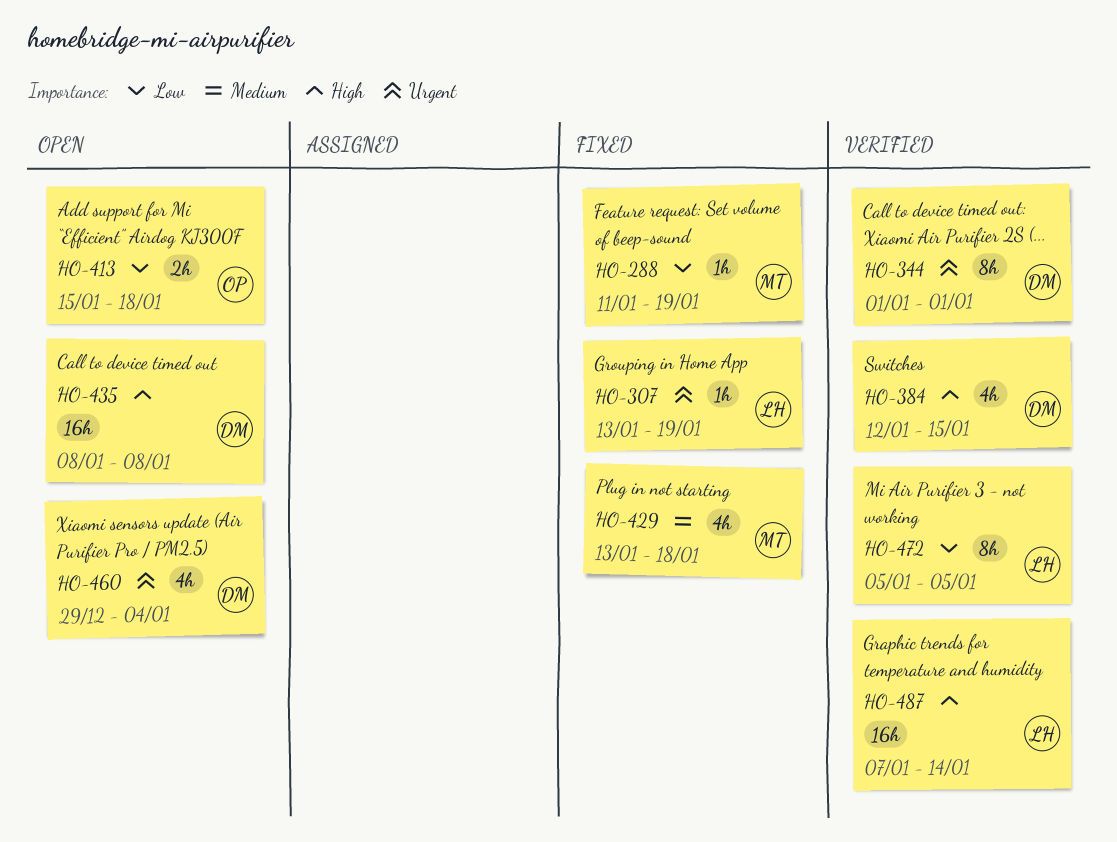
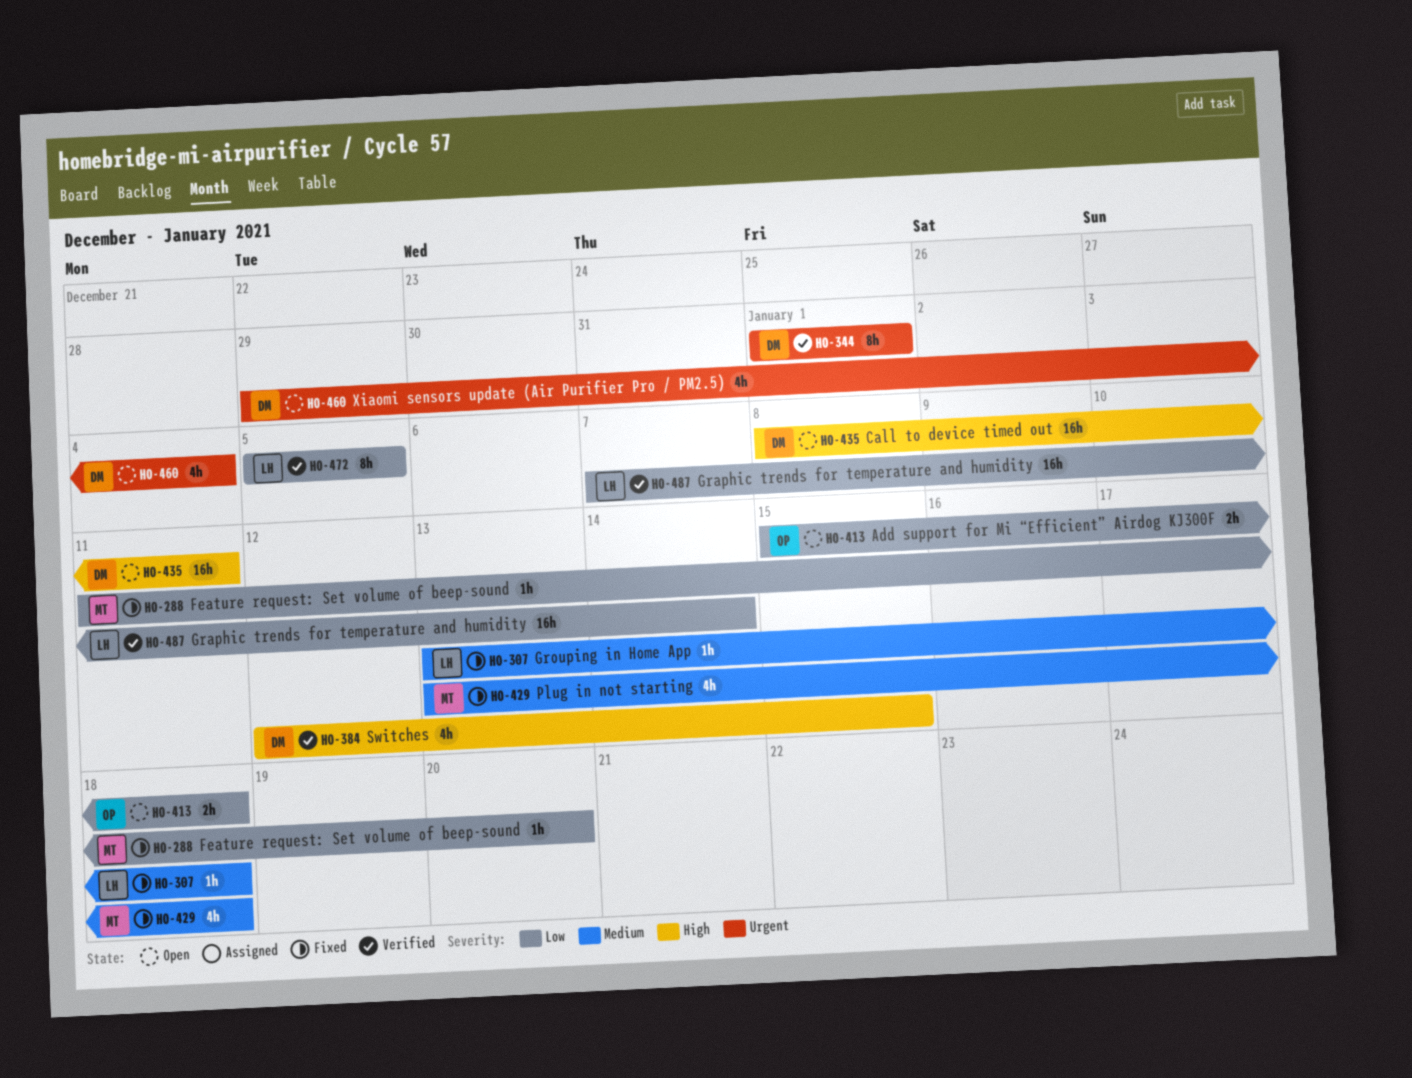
HO-288, due: Jan 19 -> Jan 20
HO-307, priority: Urgent -> Medium
HO-307, due: Jan 19 -> Jan 18
HO-435, due: Jan 8 -> Jan 11
HO-487, priority: High -> Low

